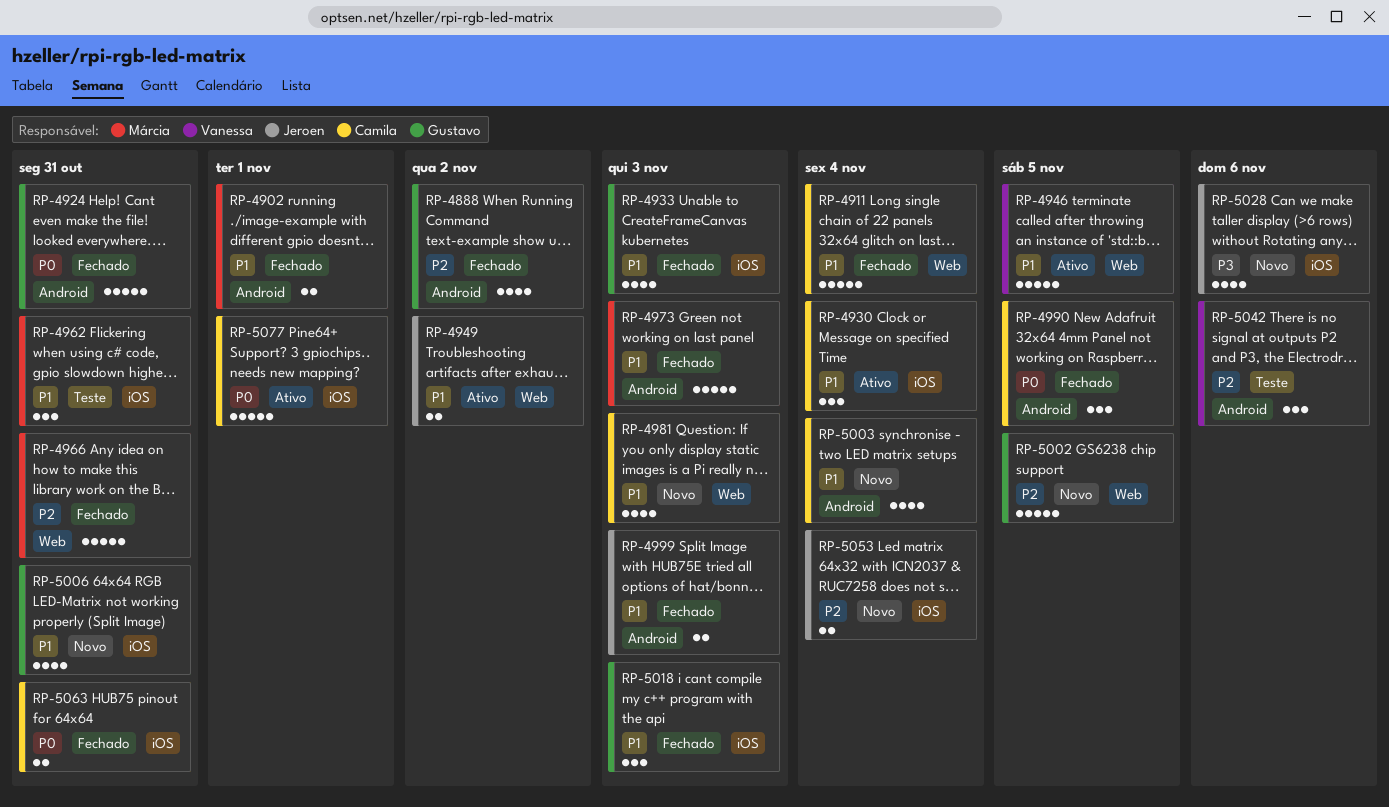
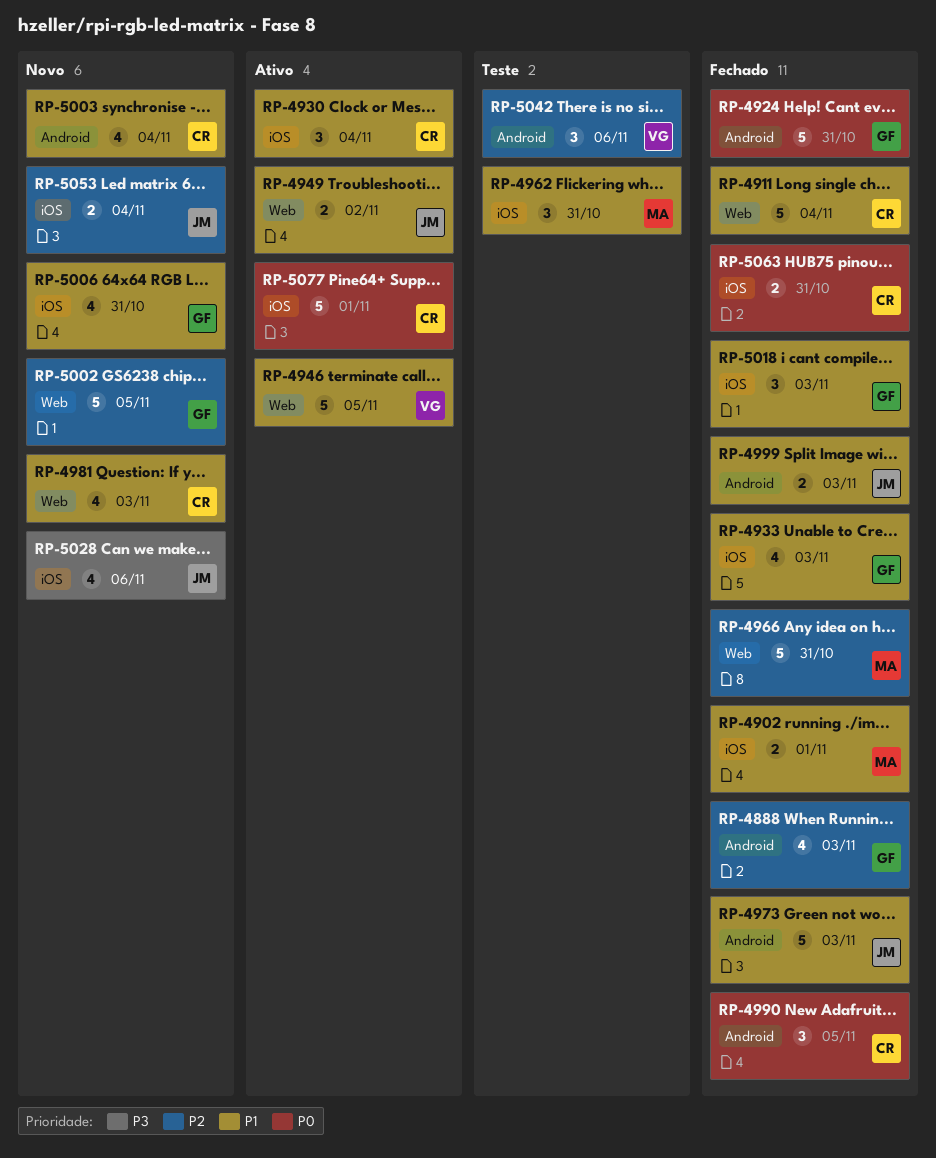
RP-4888, due: Nov 2 -> Nov 3
RP-4902, label: Android -> iOS
RP-4973, owner: Márcia -> Jeroen

